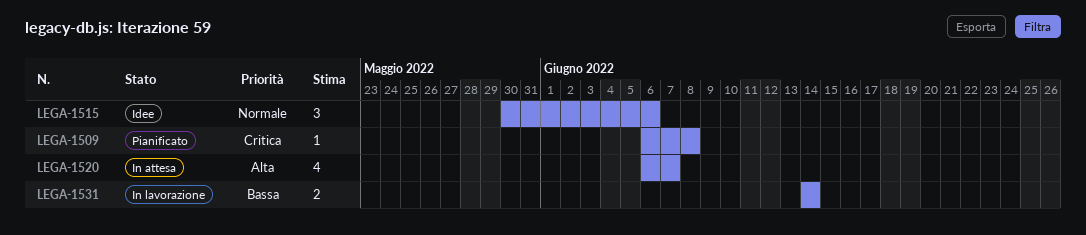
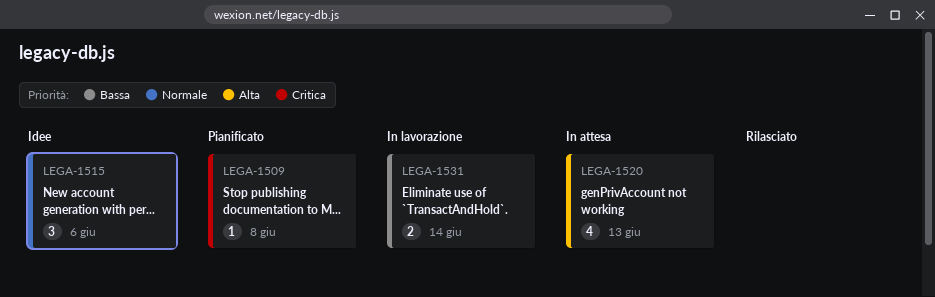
LEGA-1520, due: Jun 7 -> Jun 13

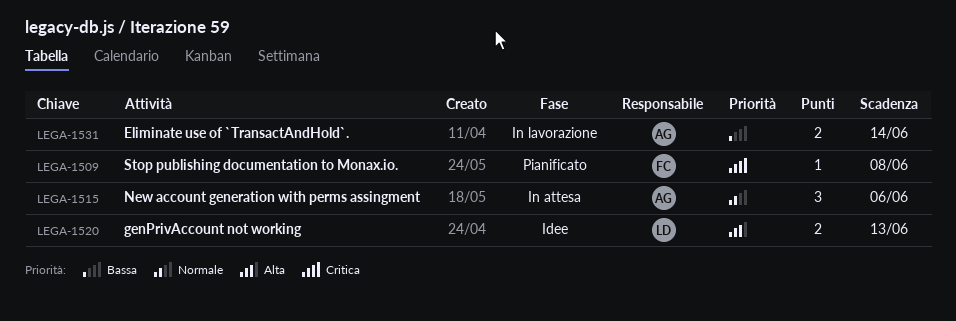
LEGA-1515, status: Idee -> In attesa
LEGA-1520, status: In attesa -> Idee
LEGA-1520, estimate: 4 -> 2

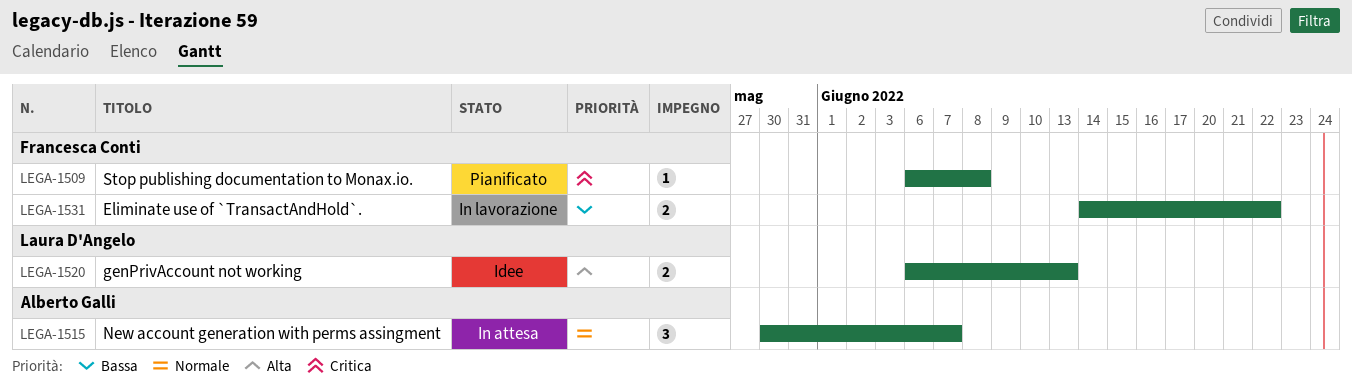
LEGA-1515, due: Jun 6 -> Jun 7
LEGA-1531, owner: Alberto Galli -> Francesca Conti
LEGA-1531, due: Jun 14 -> Jun 22

